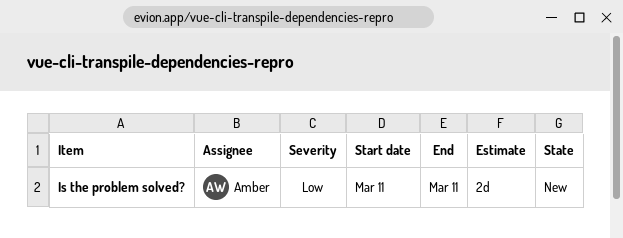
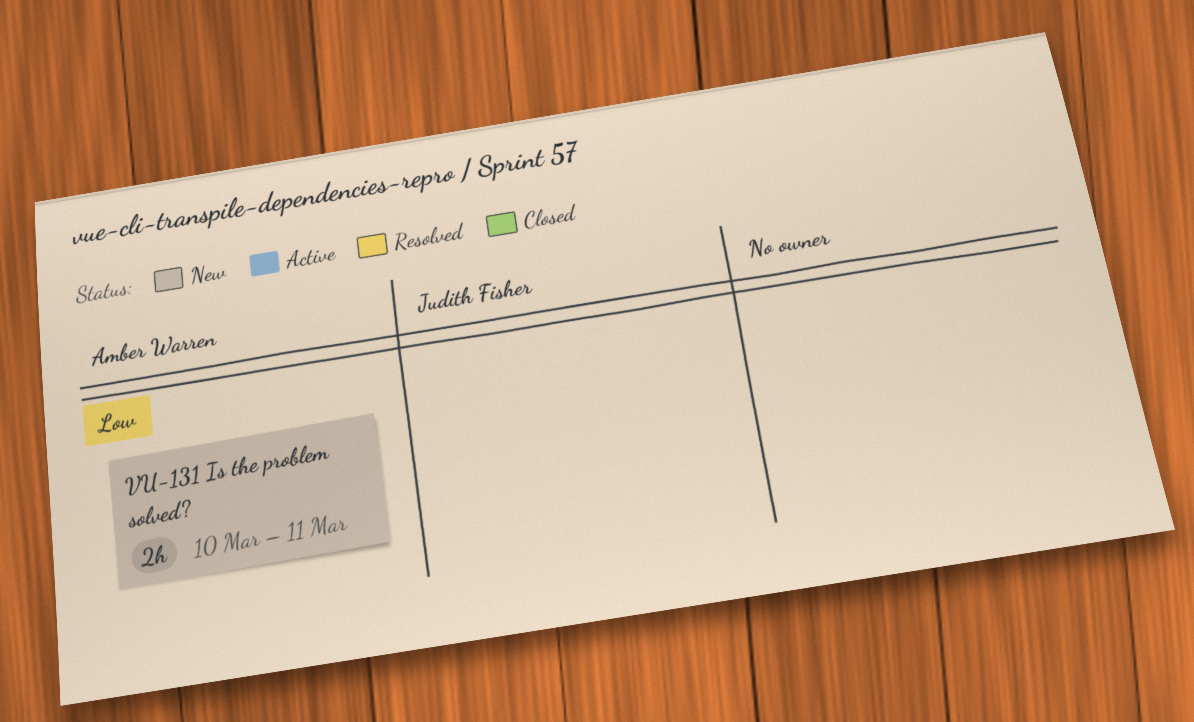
Is the problem solved?, estimate: 2d -> 2h
Is the problem solved?, start: Mar 11 -> Mar 10

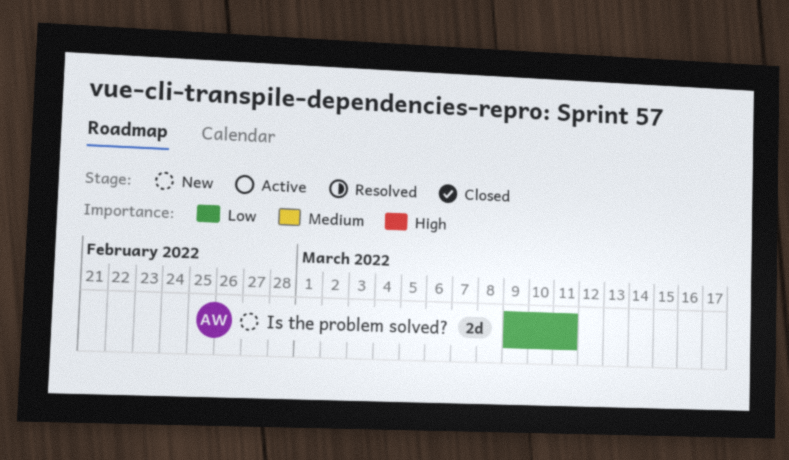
Is the problem solved?, estimate: 2h -> 2d
Is the problem solved?, start: Mar 10 -> Mar 9

